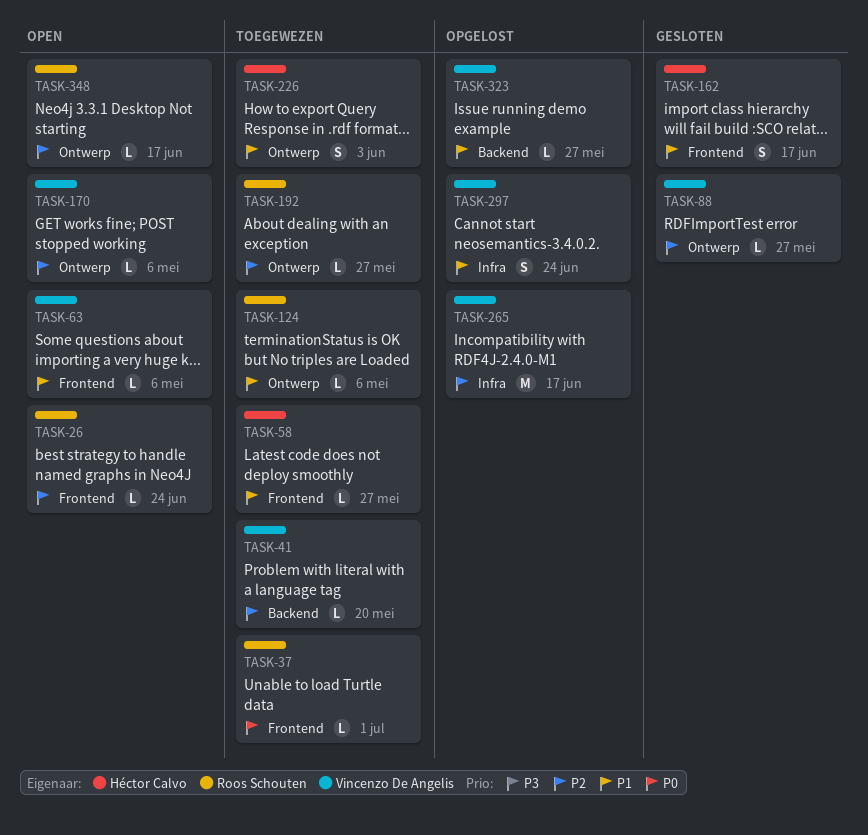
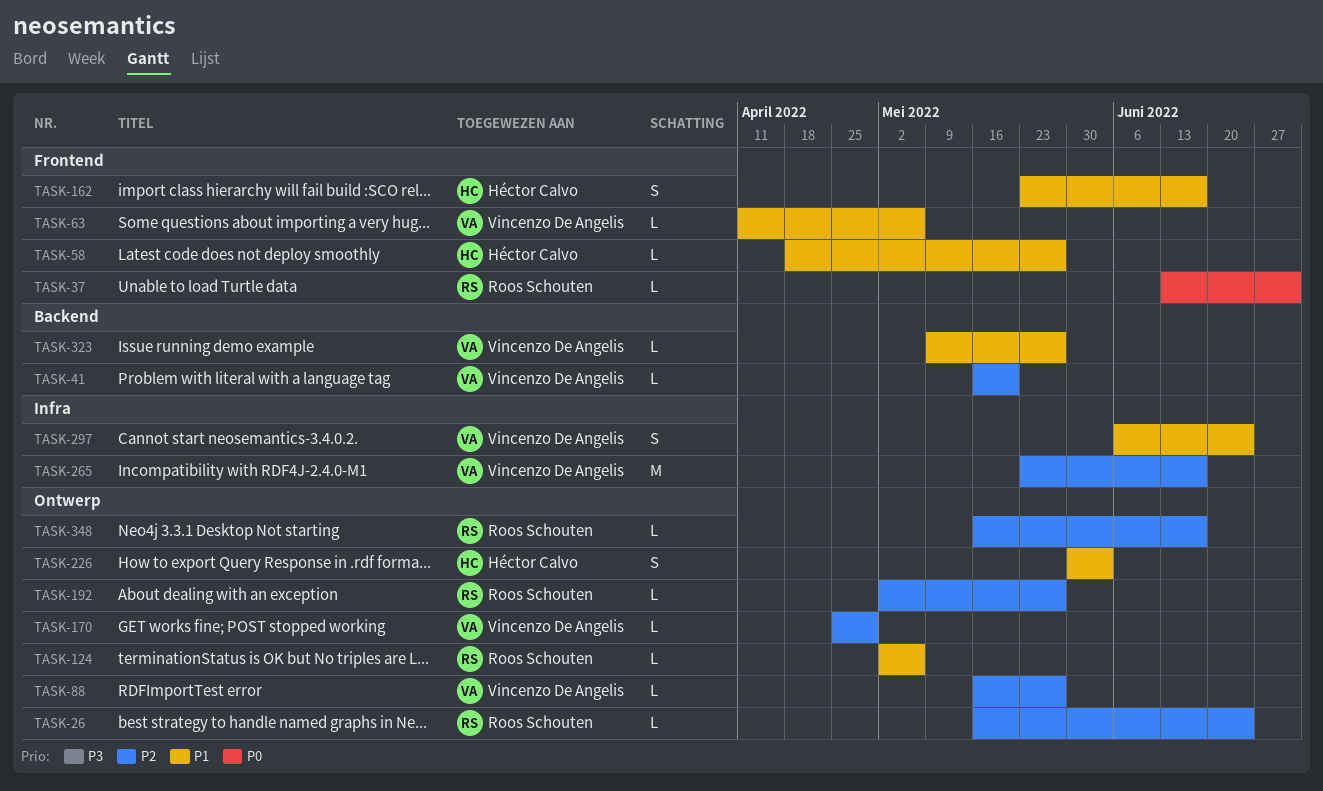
TASK-26, label: Frontend -> Ontwerp
TASK-170, due: May 6 -> Apr 29

